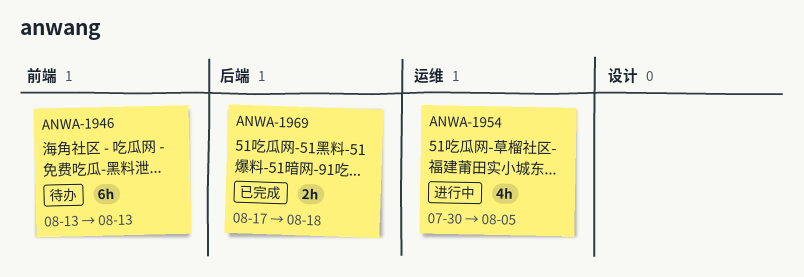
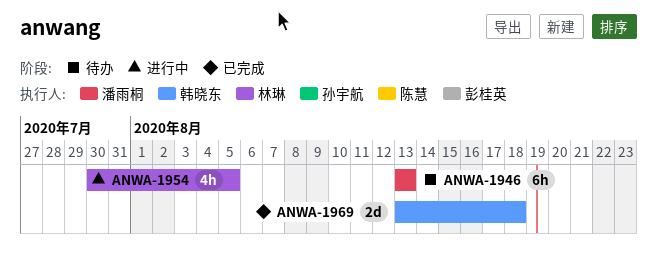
ANWA-1969, estimate: 2h -> 2d
ANWA-1969, start: Aug 17 -> Aug 13

